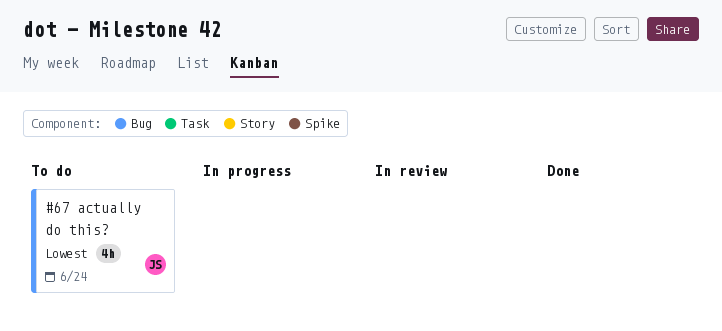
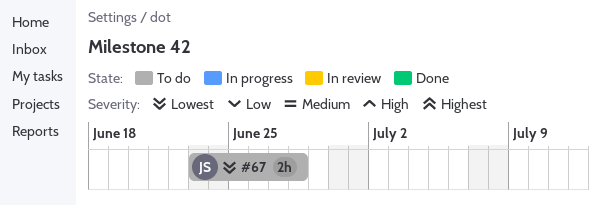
#67, estimate: 4h -> 2h
#67, due: Jun 24 -> Jun 28

